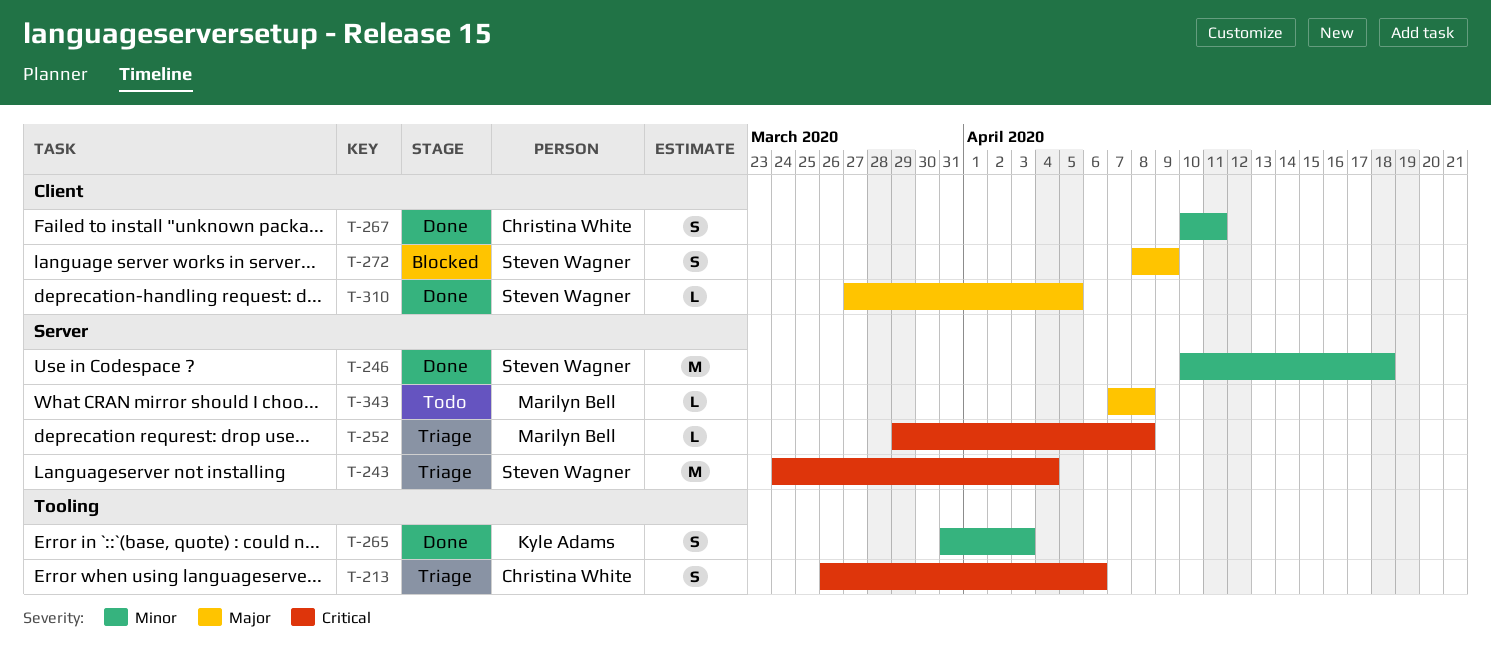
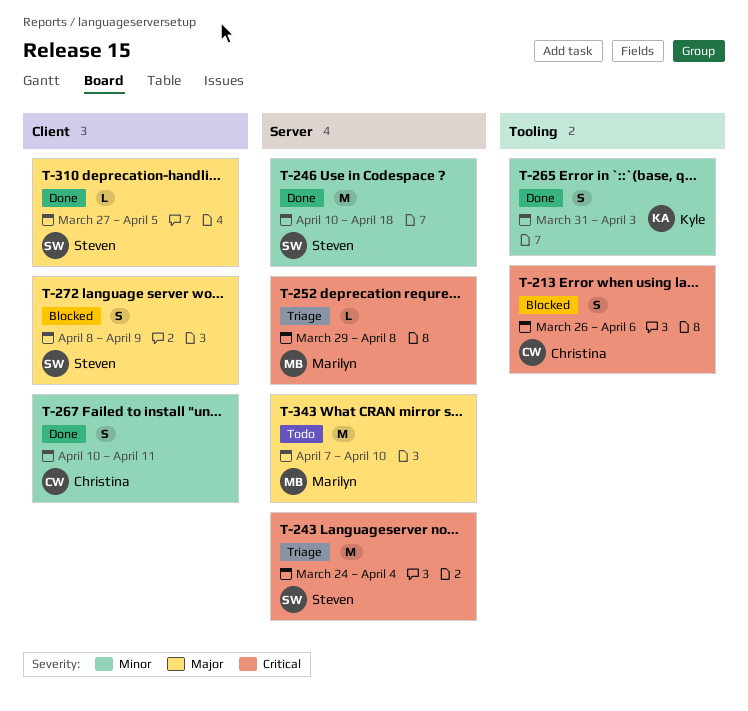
T-213, status: Triage -> Blocked
T-343, estimate: L -> M
T-343, due: Apr 8 -> Apr 10

